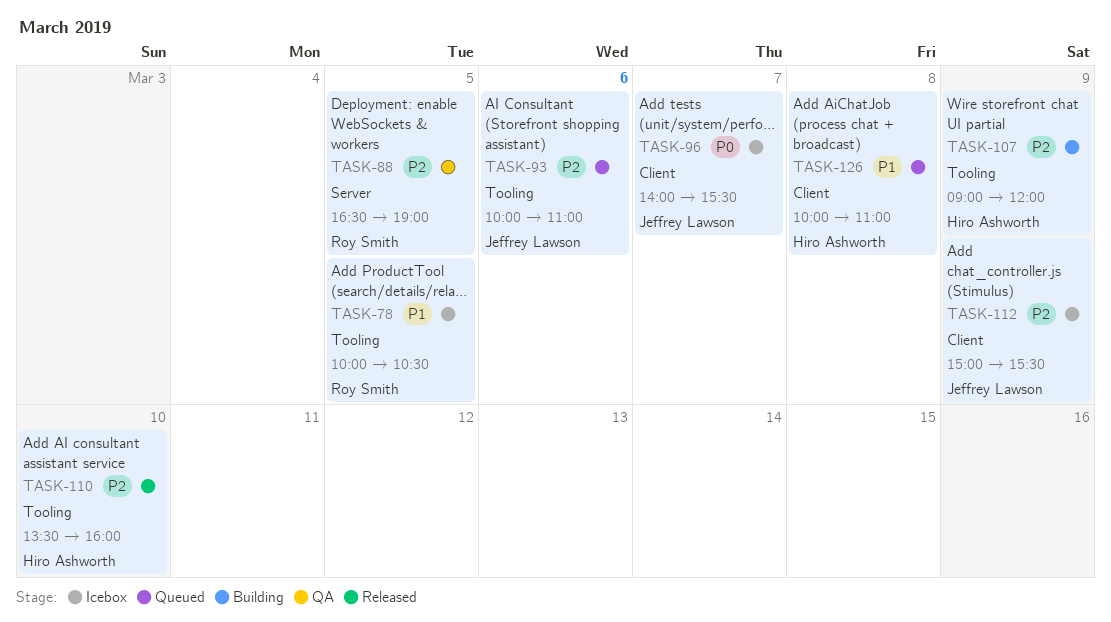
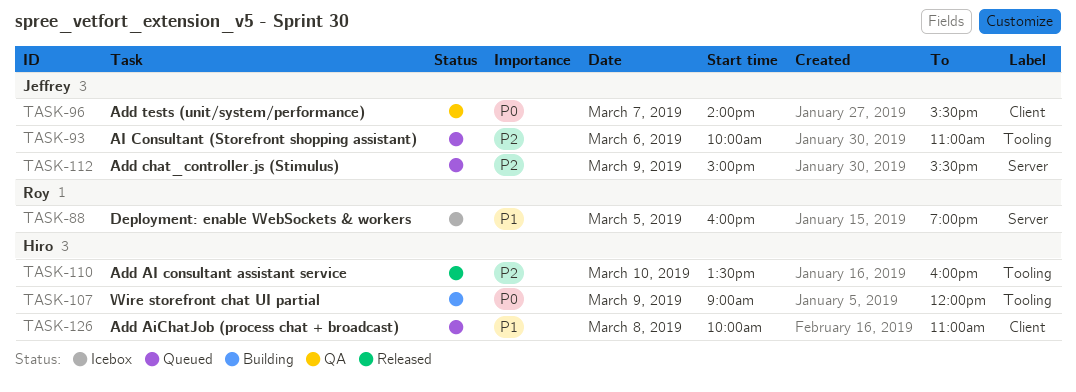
TASK-78: present -> none
TASK-88, status: QA -> Icebox
TASK-88, priority: P2 -> P1
TASK-88, begins: 16:30 -> 16:00
TASK-96, status: Icebox -> QA
TASK-107, priority: P2 -> P0
TASK-112, status: Icebox -> Queued
TASK-112, label: Client -> Server

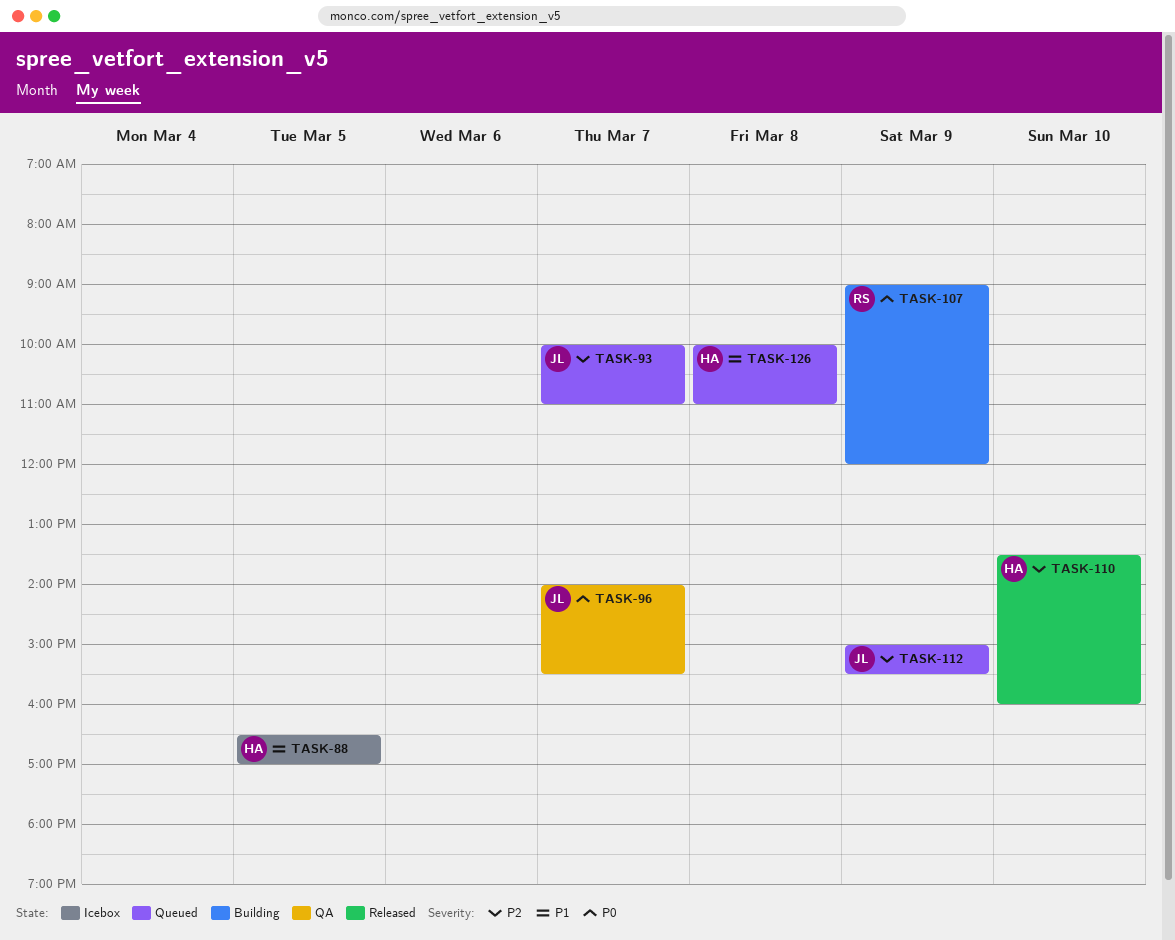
TASK-88, owner: Roy -> Hiro
TASK-88, begins: 16:00 -> 16:30
TASK-88, ends: 19:00 -> 17:00
TASK-93, day: Mar 6 -> Mar 7
TASK-107, owner: Hiro -> Roy

